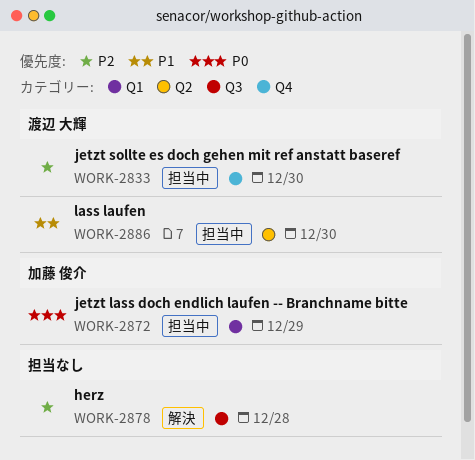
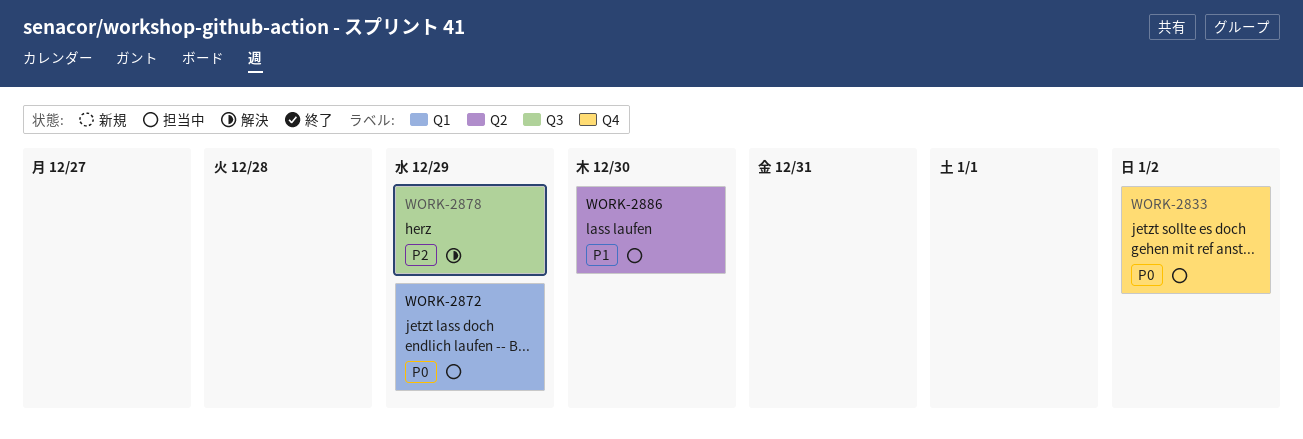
WORK-2833, priority: P2 -> P0
WORK-2833, due: Dec 30 -> Jan 2
WORK-2878, due: Dec 28 -> Dec 29

